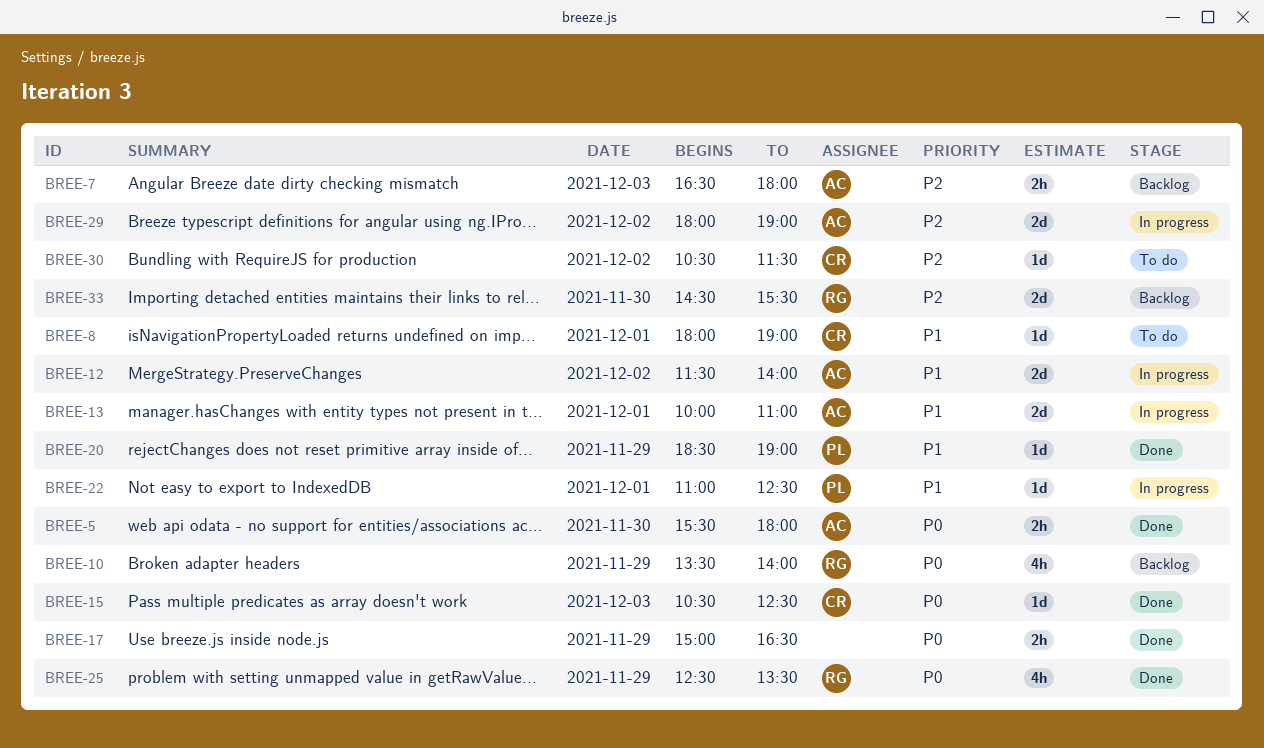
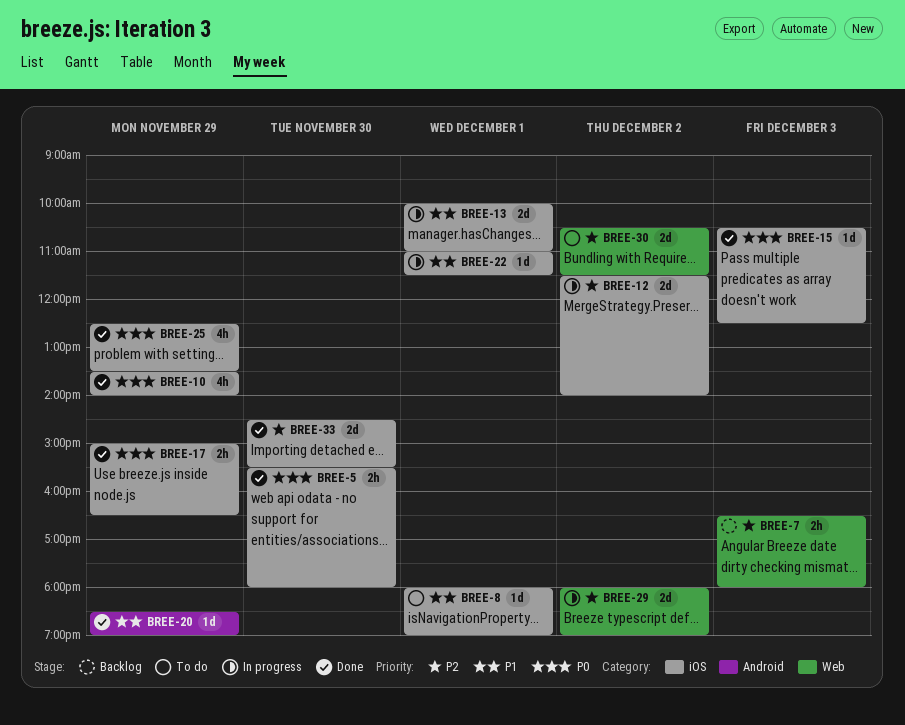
BREE-10, status: Backlog -> Done
BREE-12, priority: P1 -> P2
BREE-22, ends: 12:30 -> 11:30
BREE-30, estimate: 1d -> 2d
BREE-33, status: Backlog -> Done

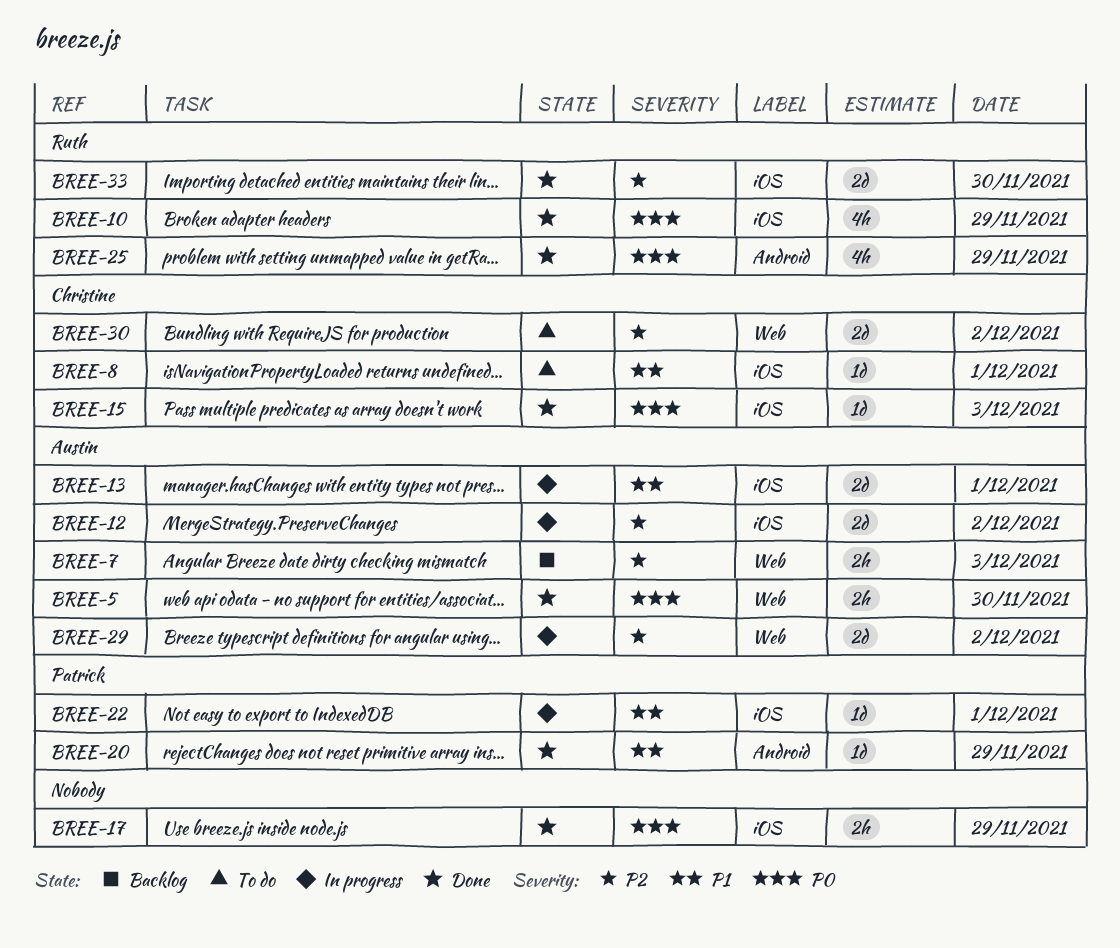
BREE-5, label: iOS -> Web
BREE-25, label: iOS -> Android

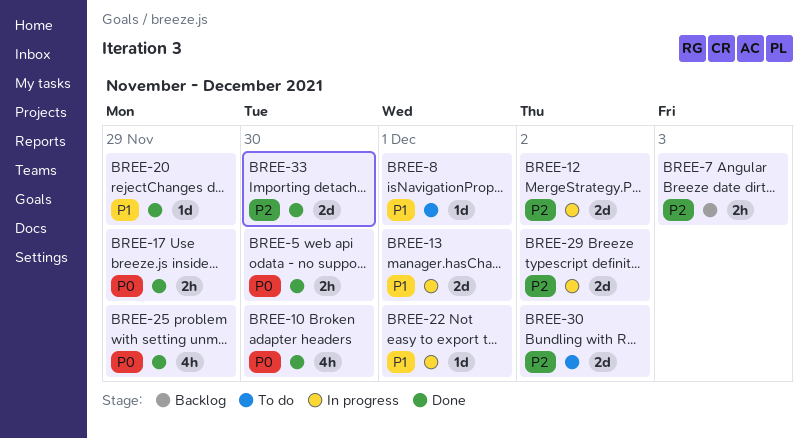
BREE-10, day: Nov 29 -> Nov 30
BREE-15: present -> none

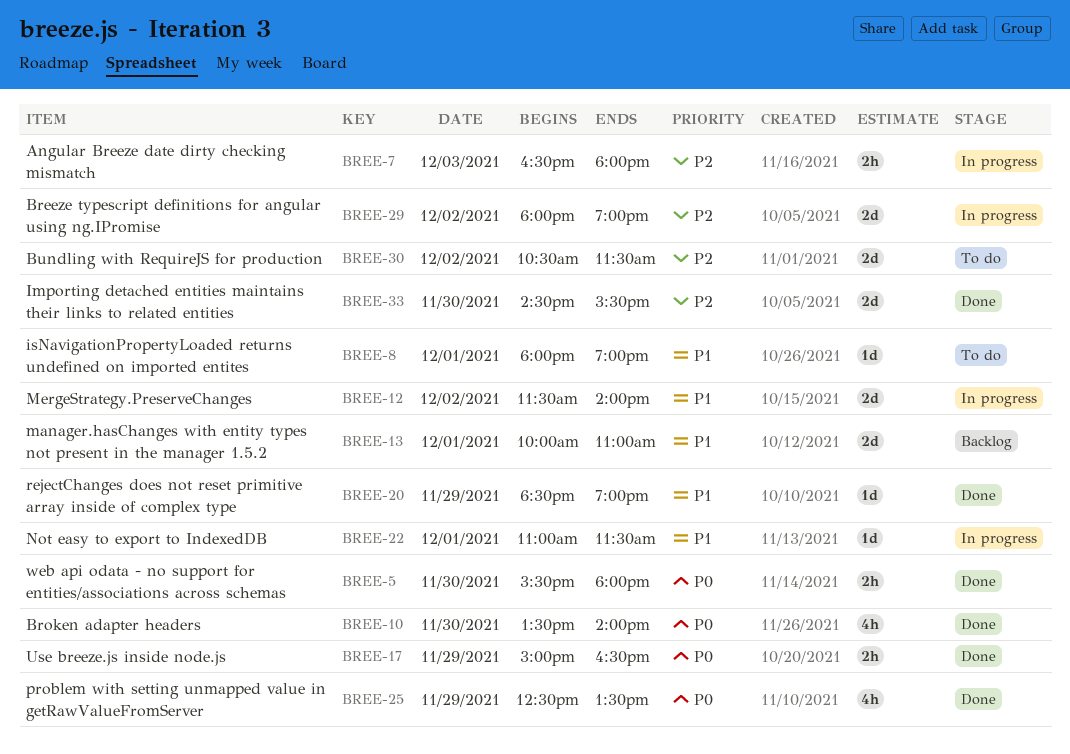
BREE-7, status: Backlog -> In progress
BREE-12, priority: P2 -> P1
BREE-13, status: In progress -> Backlog

